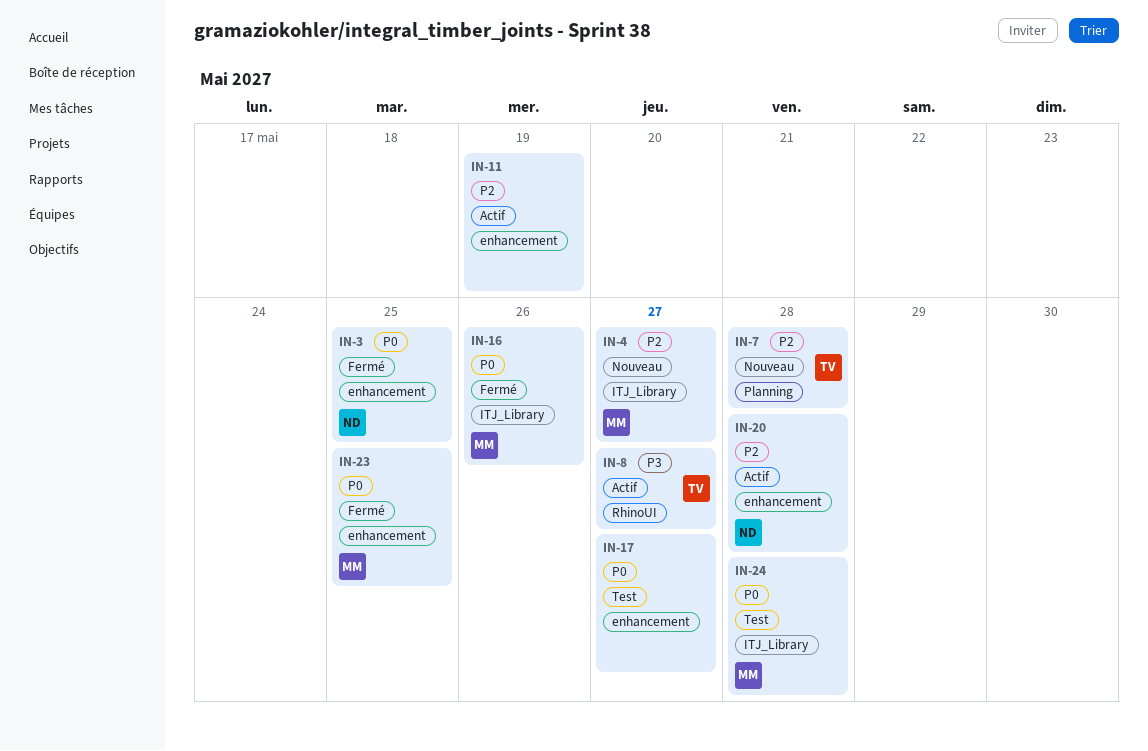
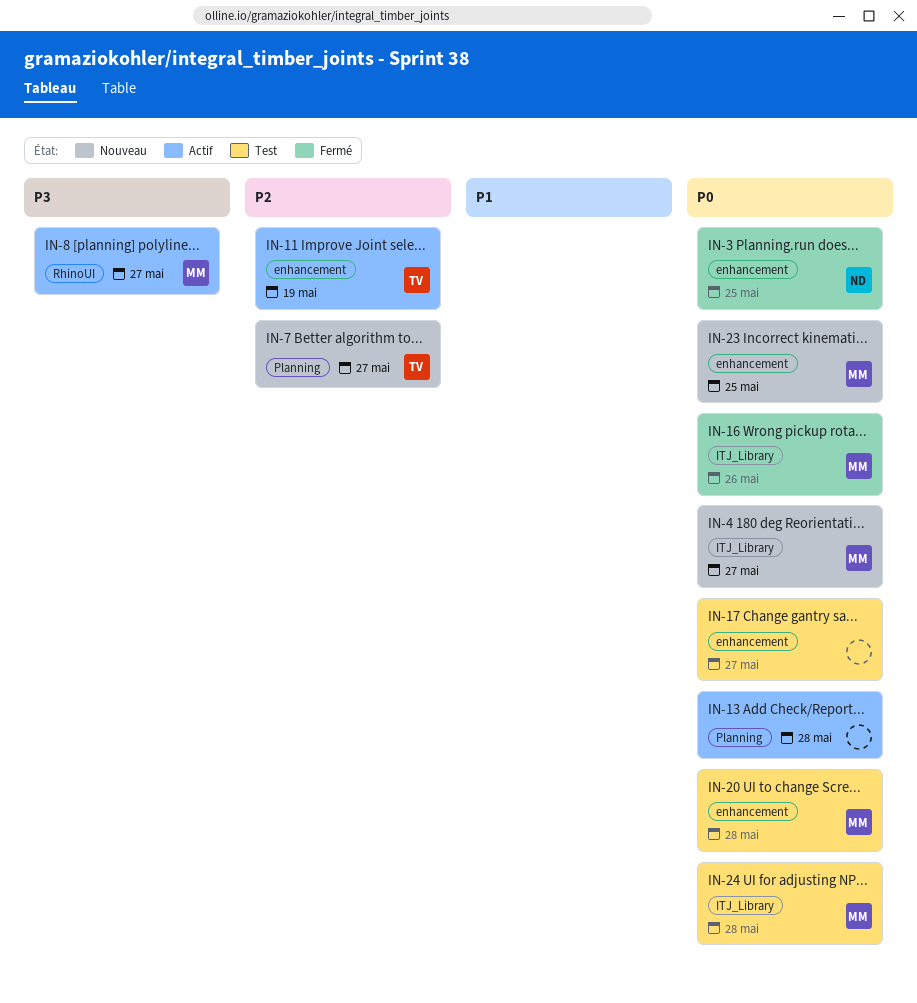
IN-4, priority: P2 -> P0
IN-7, due: May 28 -> May 27
IN-8, owner: TV -> MM
IN-11, owner: none -> TV
IN-13: none -> present
IN-20, status: Actif -> Test
IN-20, owner: ND -> MM
IN-20, priority: P2 -> P0
IN-23, status: Fermé -> Nouveau

